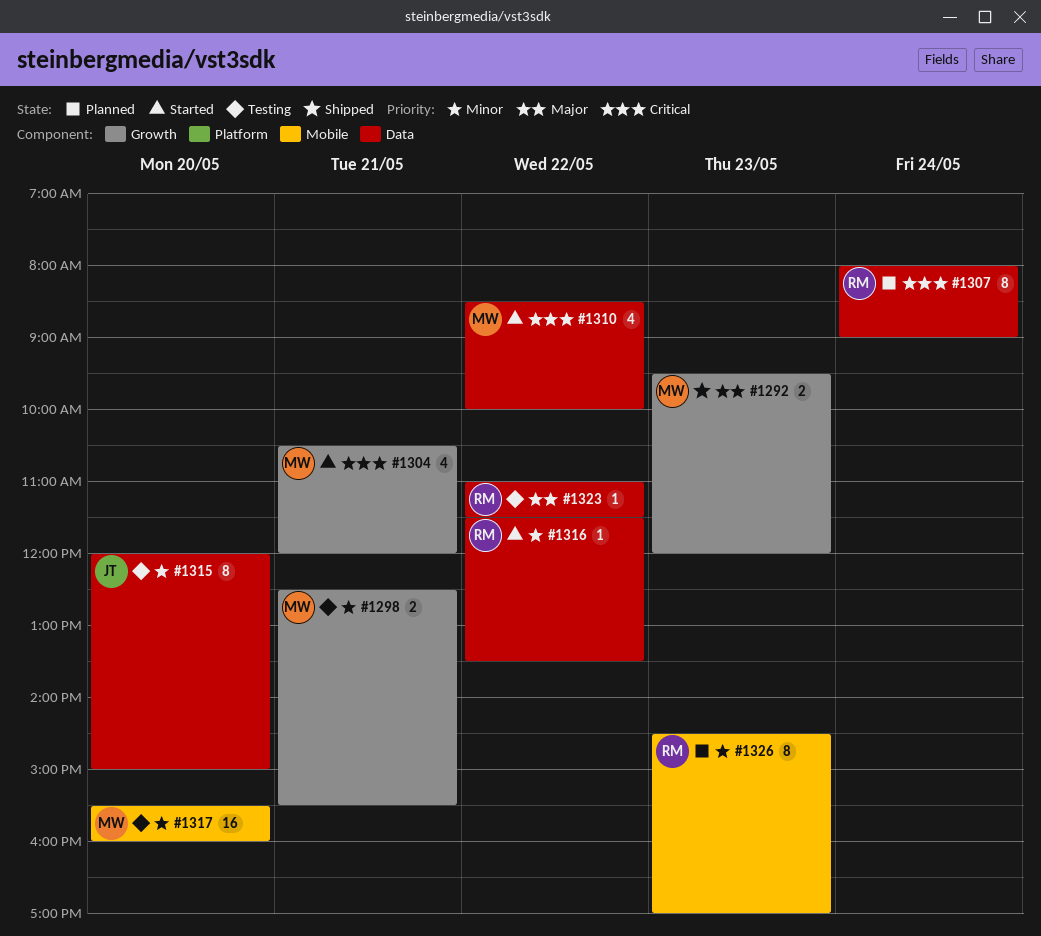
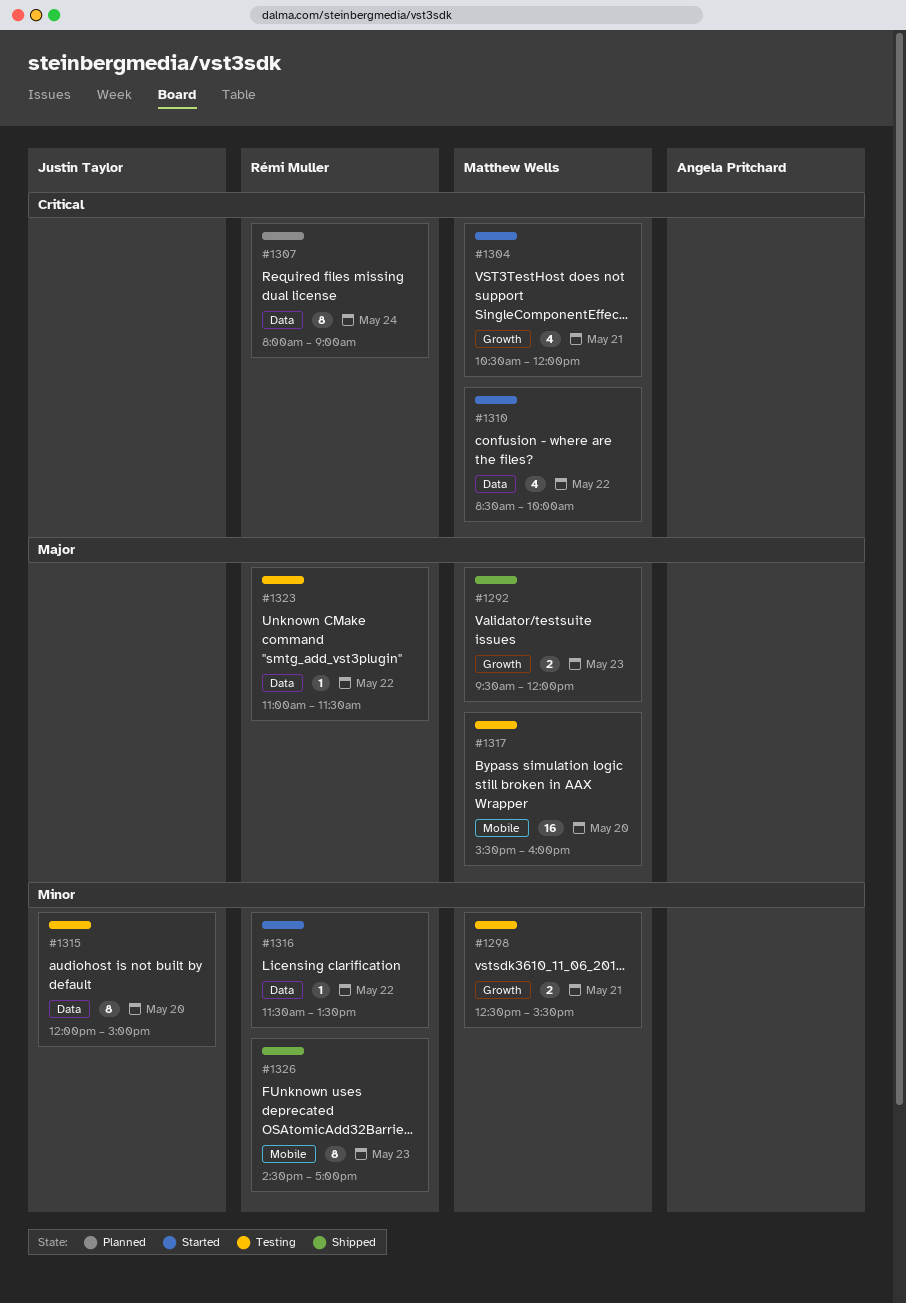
#1317, priority: Minor -> Major
#1326, status: Planned -> Shipped

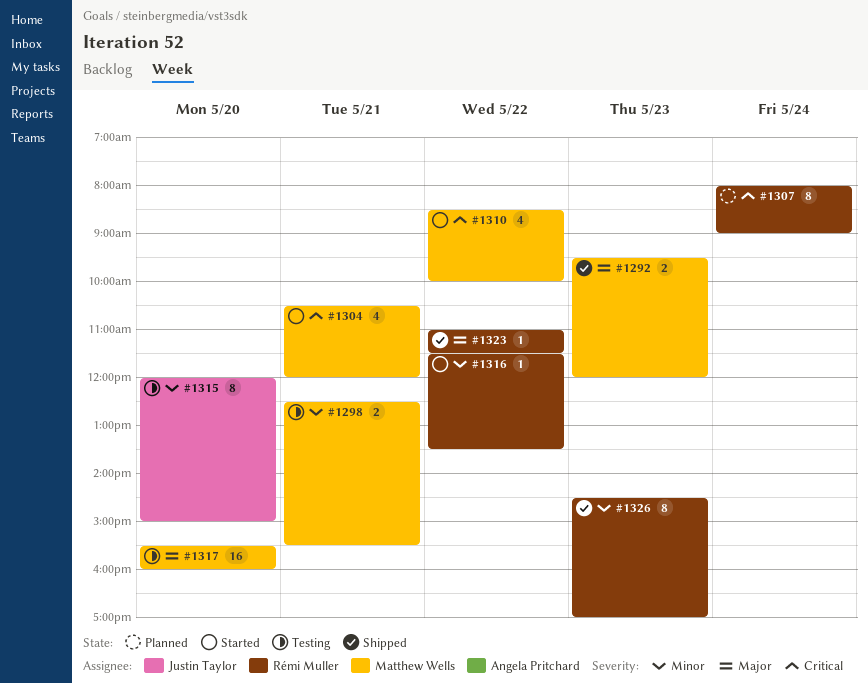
#1323, status: Testing -> Shipped

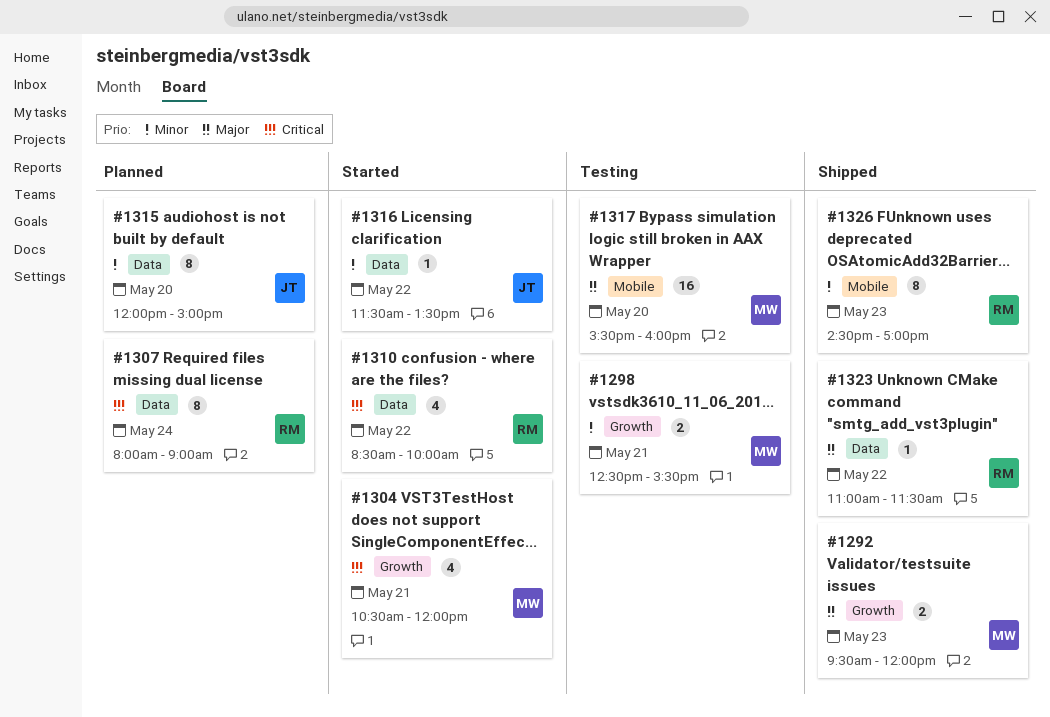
#1310, owner: Matthew Wells -> Rémi Muller
#1315, status: Testing -> Planned
#1316, owner: Rémi Muller -> Justin Taylor

